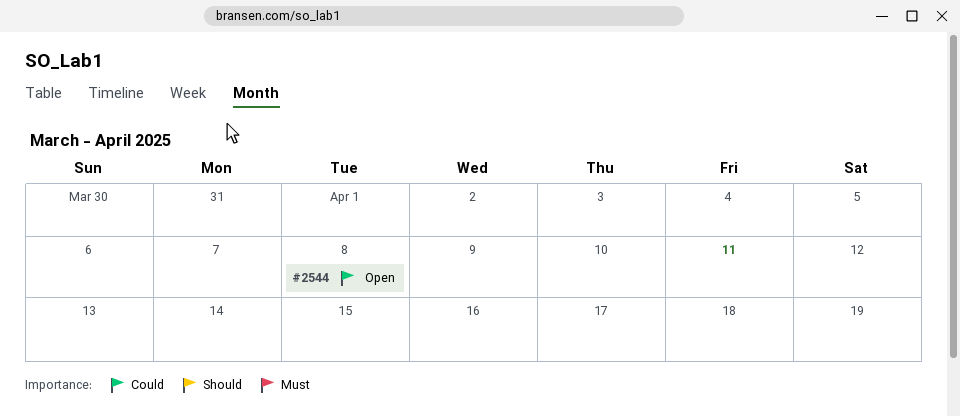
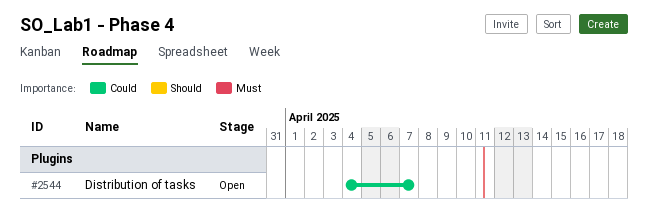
#2544, due: Apr 8 -> Apr 7

